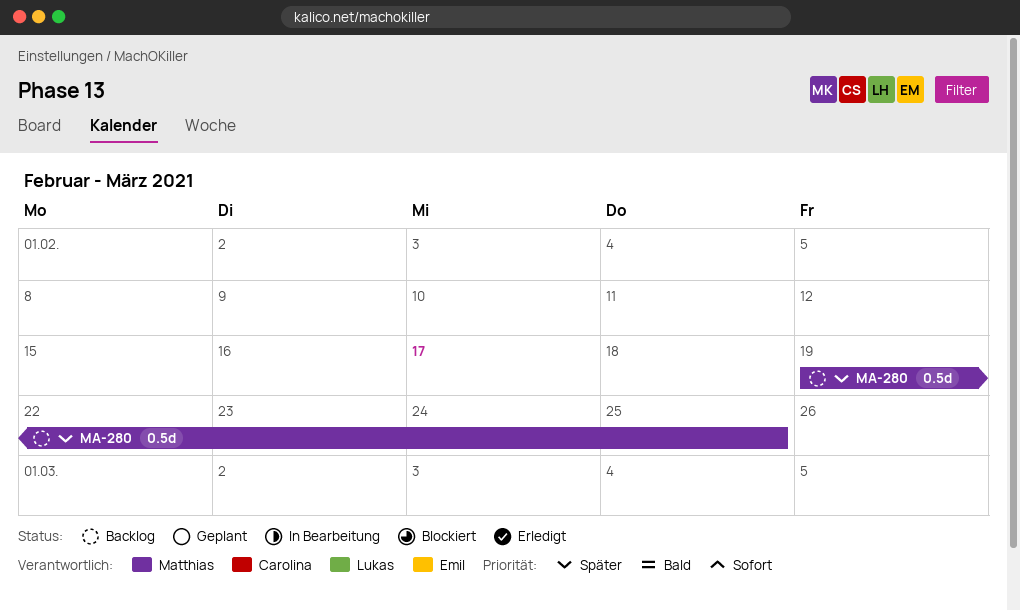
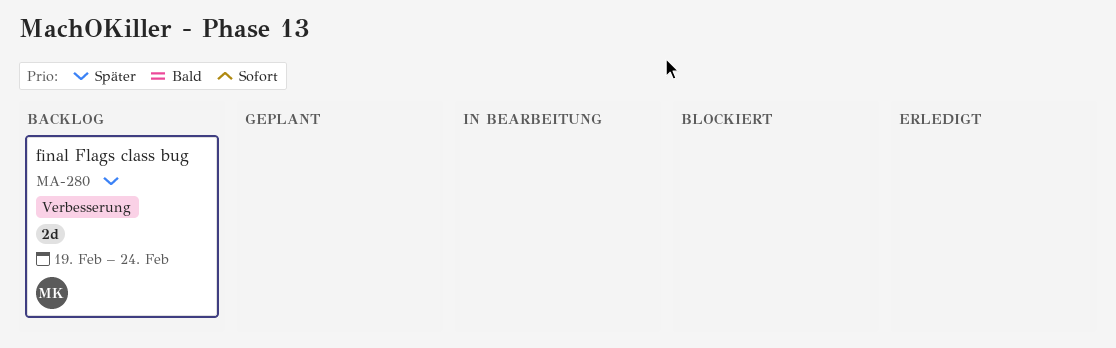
MA-280, estimate: 0.5d -> 2d
MA-280, due: Feb 25 -> Feb 24

